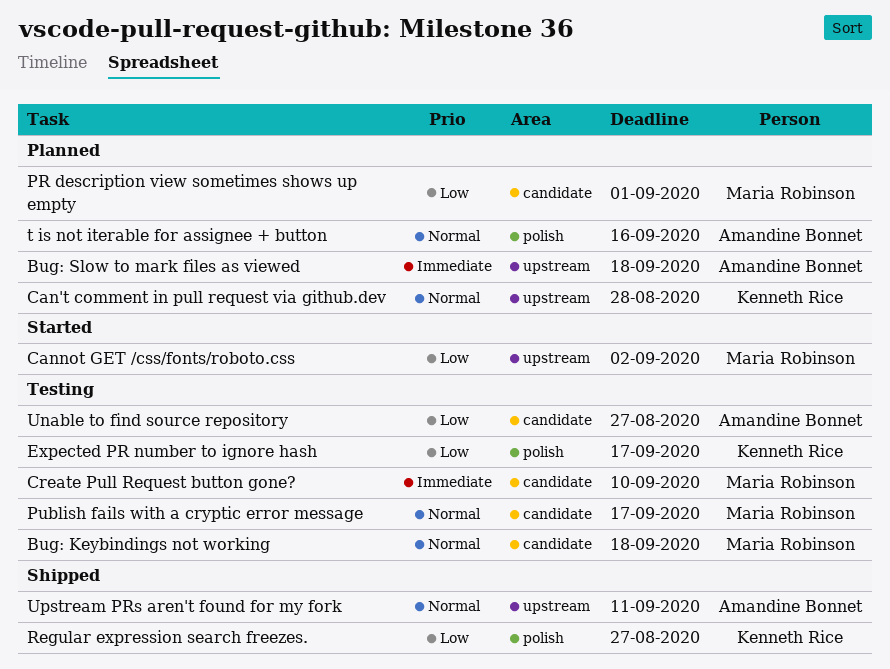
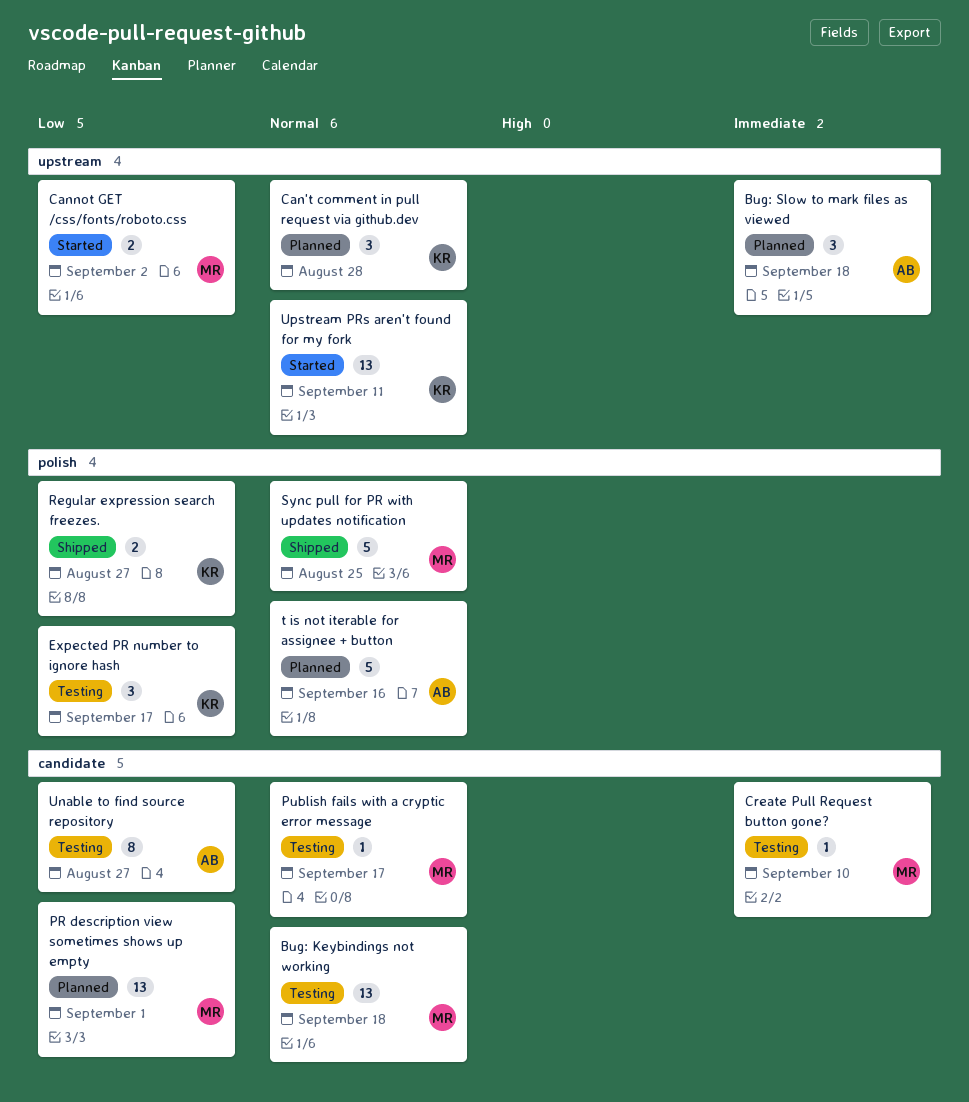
Sync pull for PR with updates notification: none -> present
Upstream PRs aren't found for my fork, status: Shipped -> Started
Upstream PRs aren't found for my fork, owner: Amandine Bonnet -> Kenneth Rice

